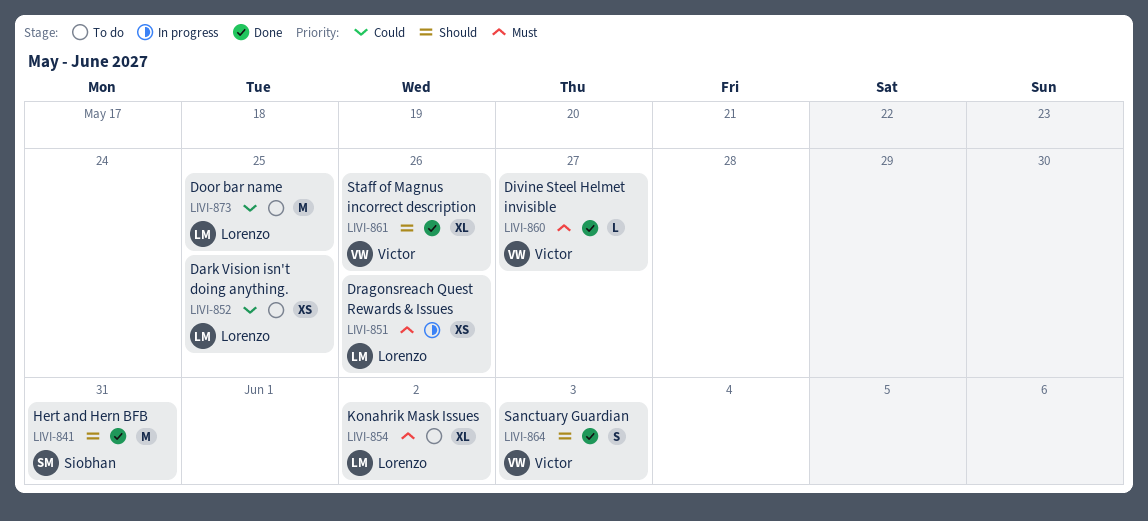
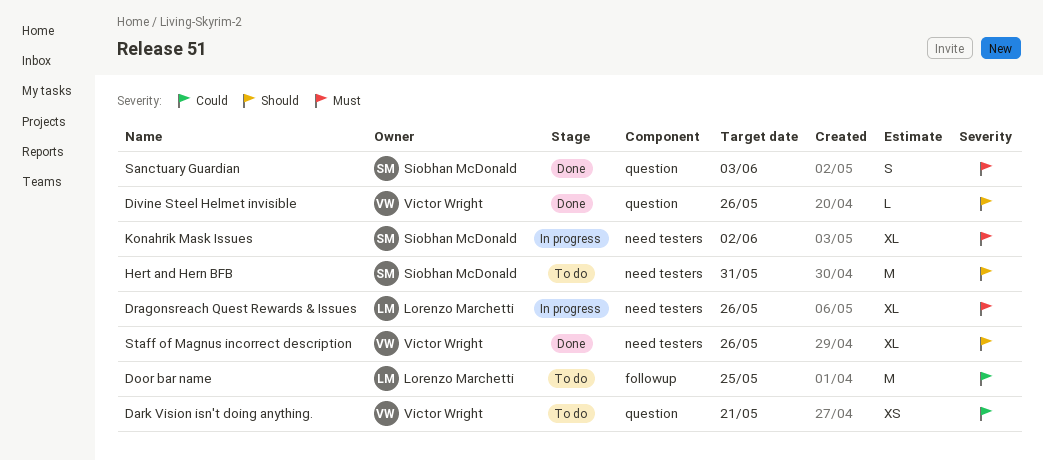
Dark Vision isn't doing anything., owner: Lorenzo Marchetti -> Victor Wright
Dark Vision isn't doing anything., due: May 25 -> May 21
Divine Steel Helmet invisible, priority: Must -> Should
Divine Steel Helmet invisible, due: May 27 -> May 26
Dragonsreach Quest Rewards & Issues, estimate: XS -> XL
Hert and Hern BFB, status: Done -> To do
Konahrik Mask Issues, status: To do -> In progress
Konahrik Mask Issues, owner: Lorenzo Marchetti -> Siobhan McDonald
Sanctuary Guardian, owner: Victor Wright -> Siobhan McDonald
Sanctuary Guardian, priority: Should -> Must

